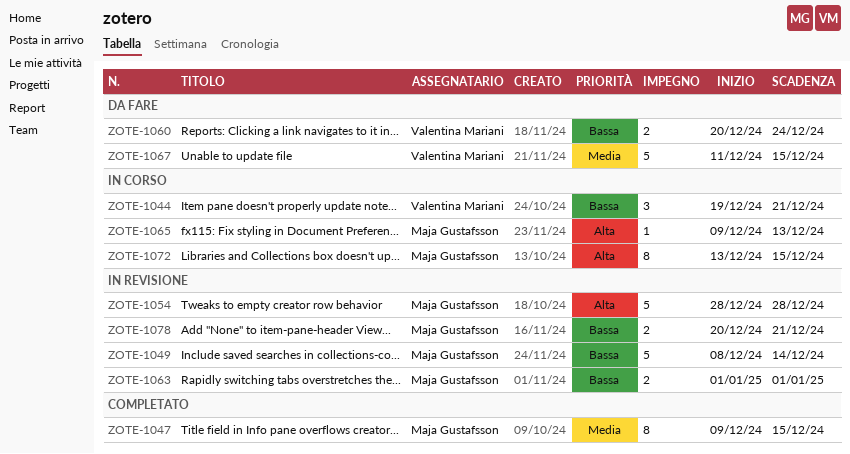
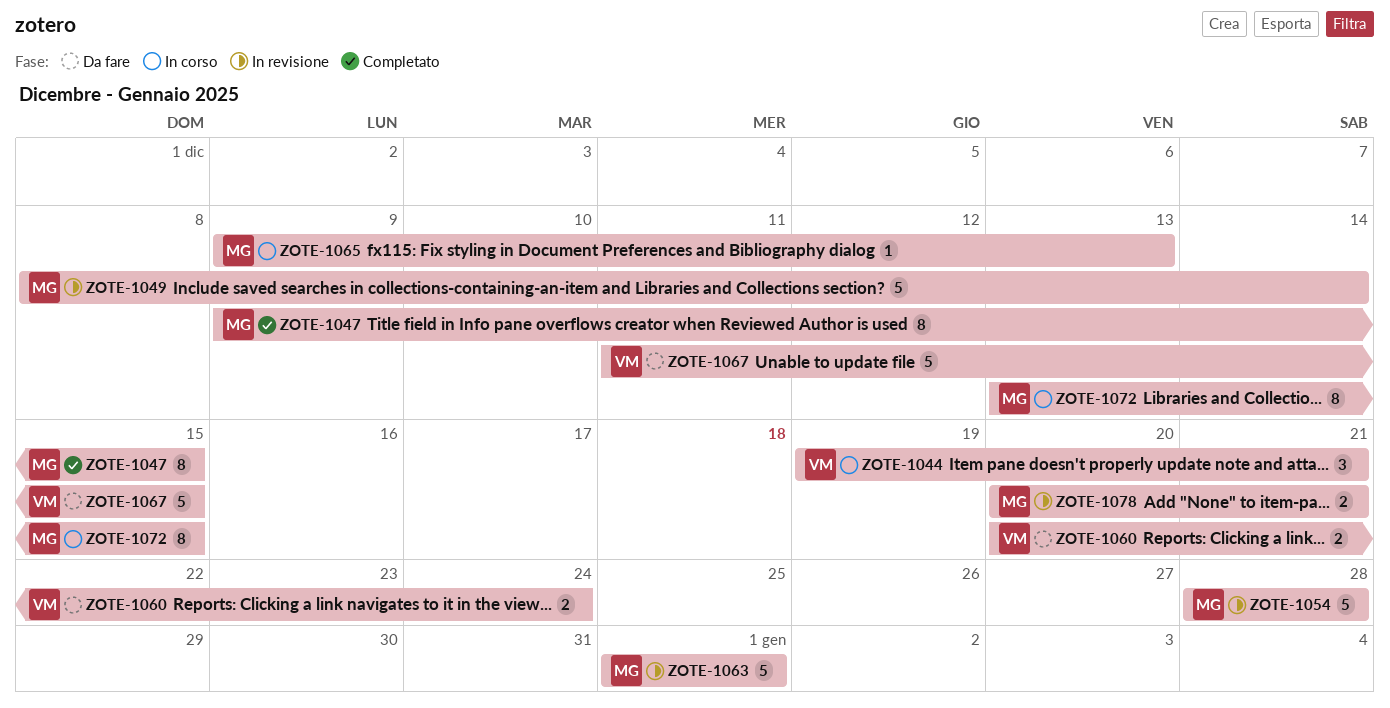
ZOTE-1063, estimate: 2 -> 5

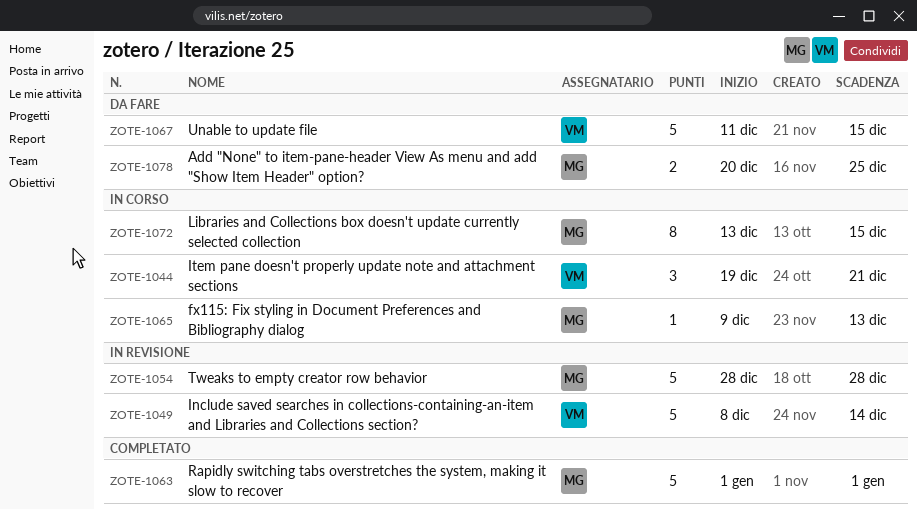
ZOTE-1047: present -> none
ZOTE-1049, owner: MG -> VM
ZOTE-1060: present -> none
ZOTE-1063, status: In revisione -> Completato
ZOTE-1078, status: In revisione -> Da fare
ZOTE-1078, due: Dec 21 -> Dec 25

